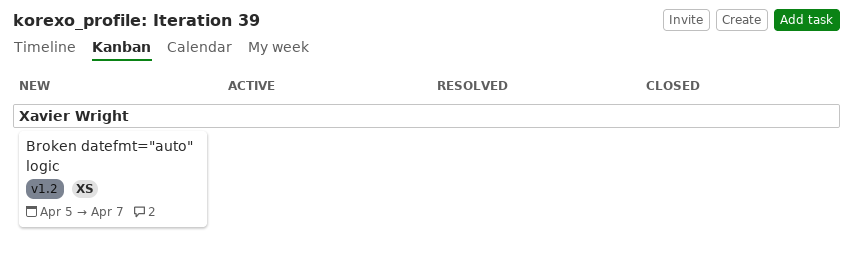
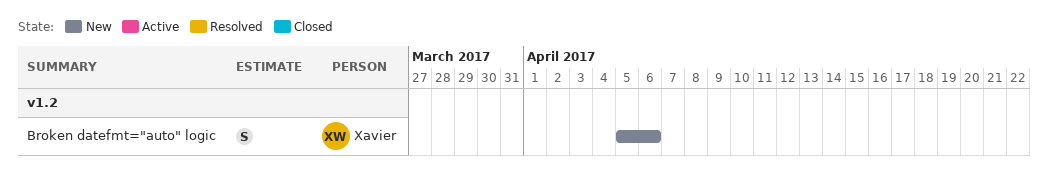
Broken datefmt="auto" logic, estimate: XS -> S
Broken datefmt="auto" logic, due: Apr 7 -> Apr 6

